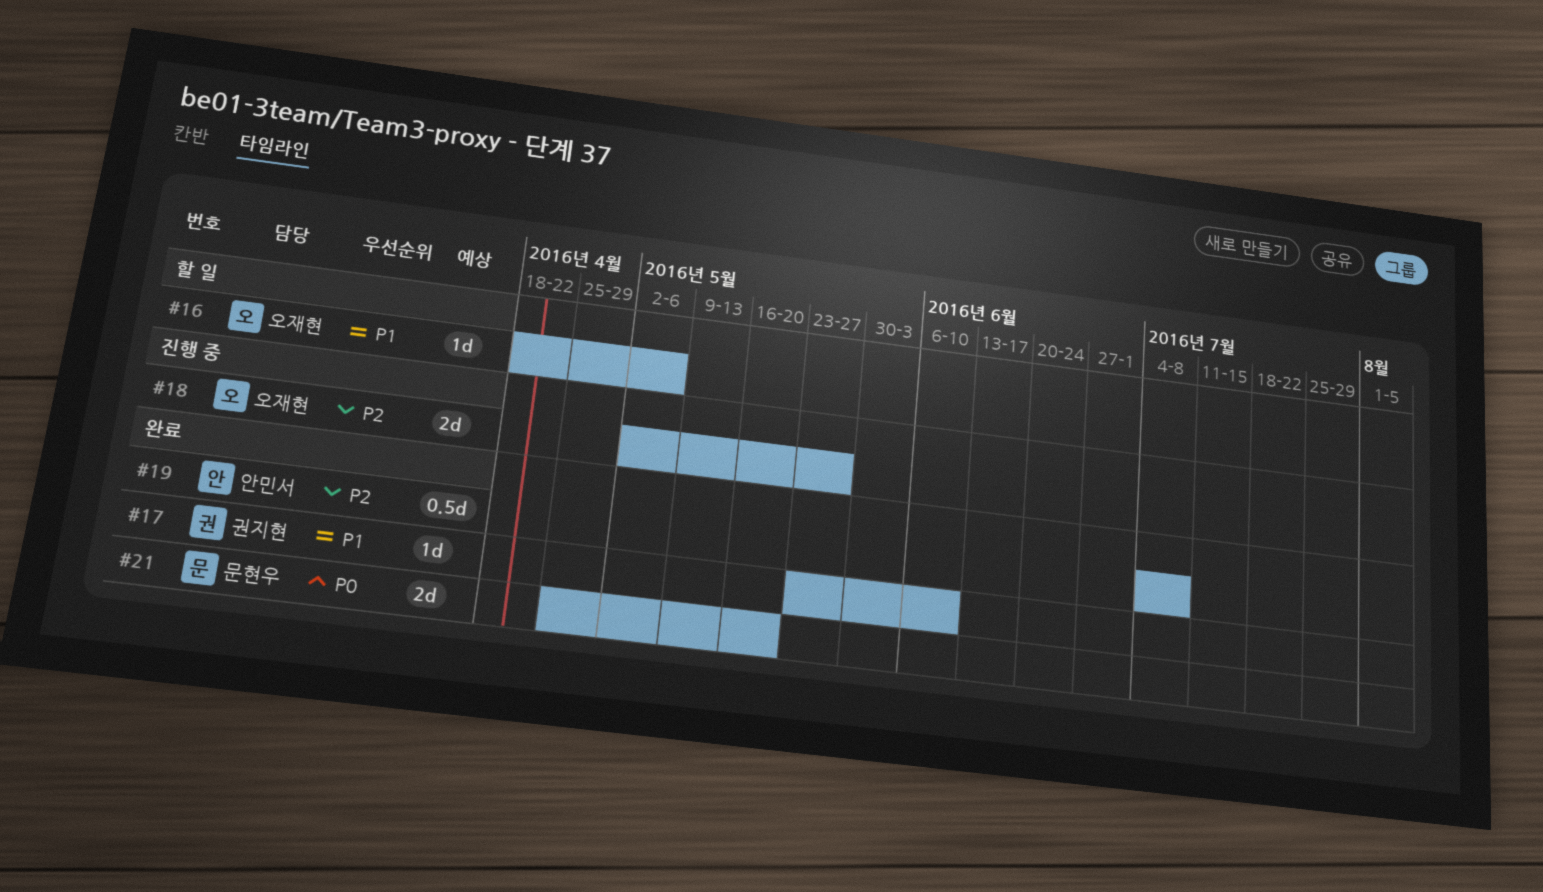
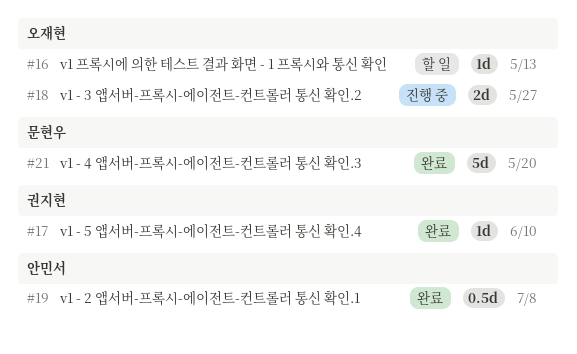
#16, due: May 6 -> May 13
#21, estimate: 2d -> 5d

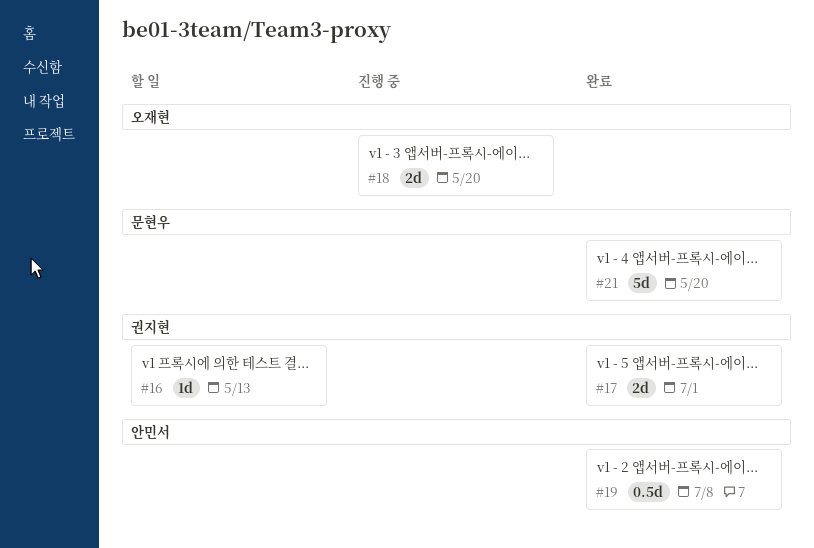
#16, owner: 오재현 -> 권지현
#17, estimate: 1d -> 2d
#17, due: Jun 10 -> Jul 1
#18, due: May 27 -> May 20

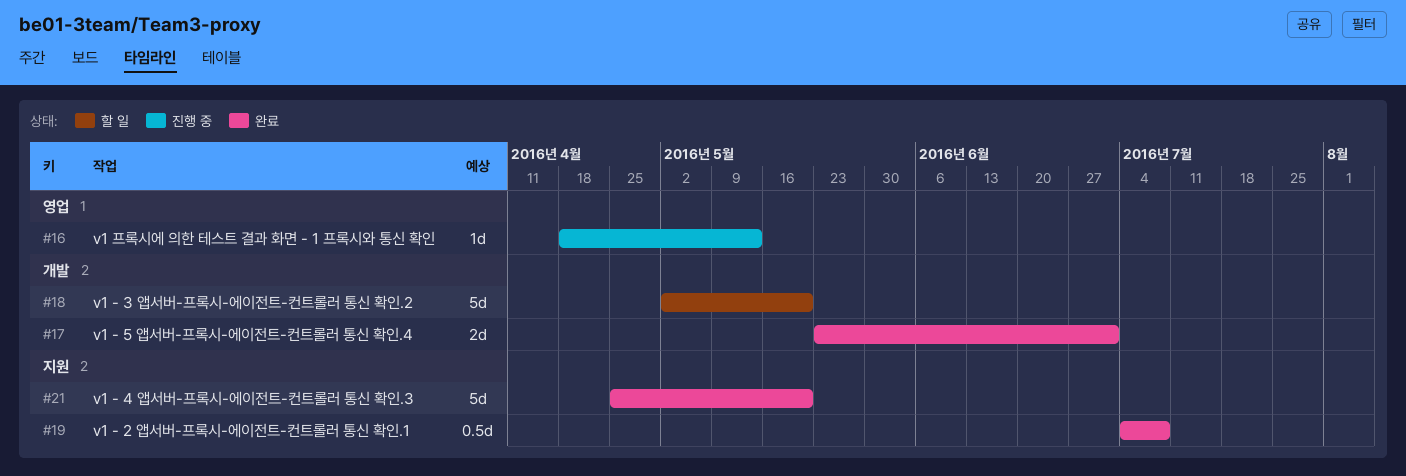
#16, status: 할 일 -> 진행 중
#18, status: 진행 중 -> 할 일
#18, estimate: 2d -> 5d

